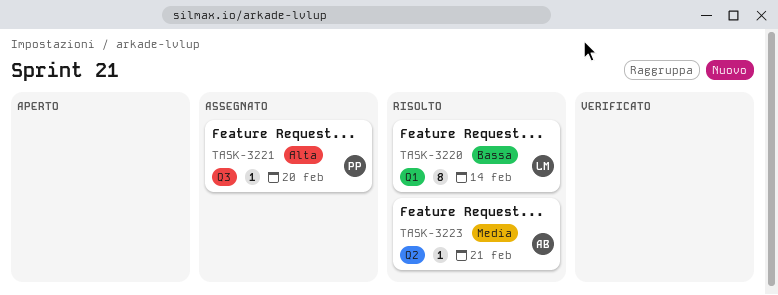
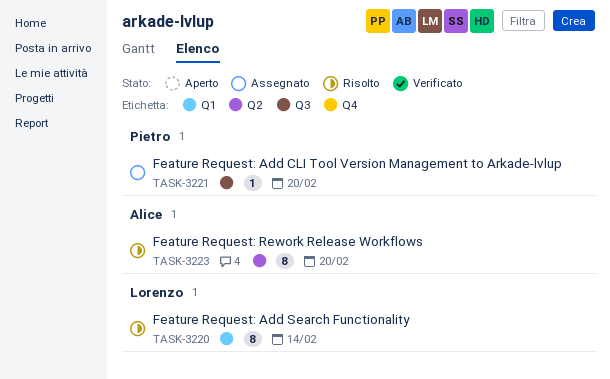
TASK-3223, estimate: 1 -> 8
TASK-3223, due: Feb 21 -> Feb 20

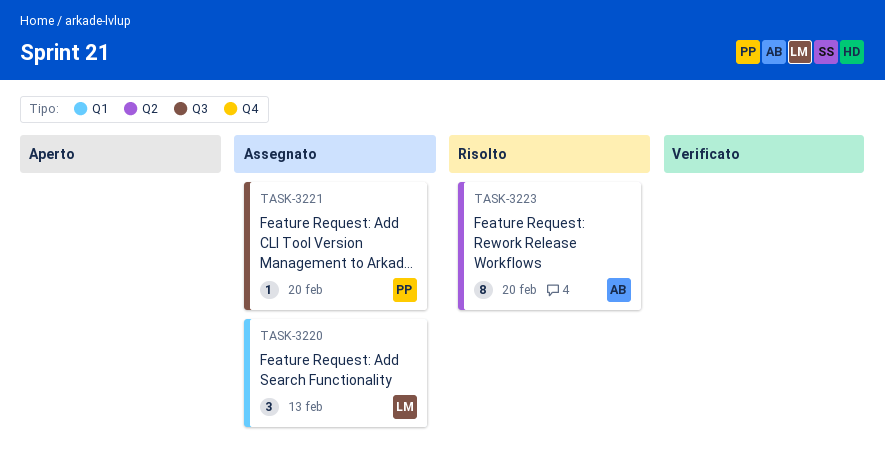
TASK-3220, status: Risolto -> Assegnato
TASK-3220, estimate: 8 -> 3
TASK-3220, due: Feb 14 -> Feb 13

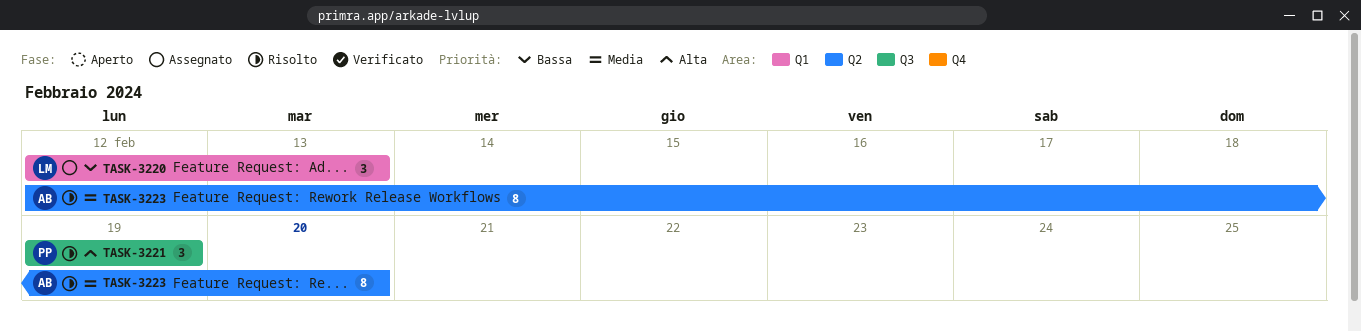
TASK-3221, status: Assegnato -> Risolto
TASK-3221, estimate: 1 -> 3
TASK-3221, due: Feb 20 -> Feb 19

